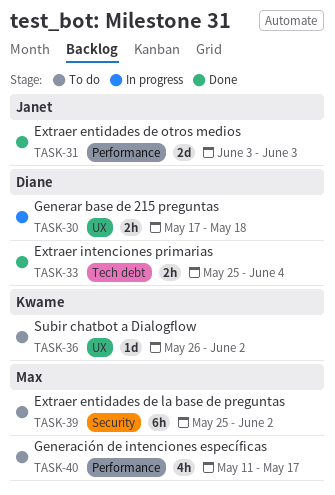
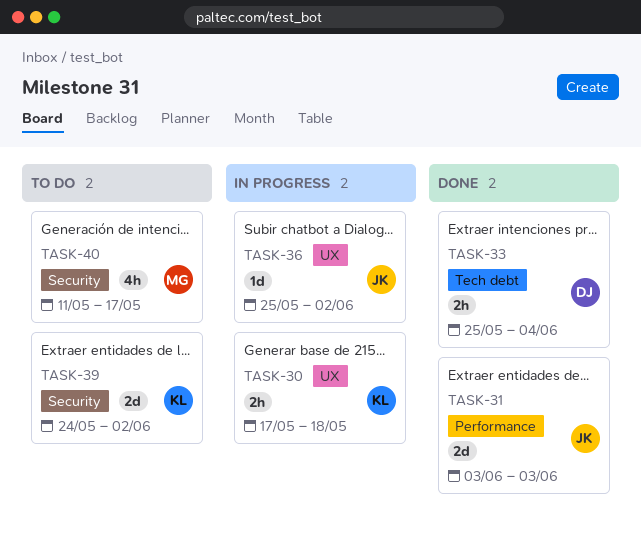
TASK-30, owner: Diane -> Kwame
TASK-36, status: To do -> In progress
TASK-36, owner: Kwame -> Janet
TASK-36, start: May 26 -> May 25
TASK-39, owner: Max -> Kwame
TASK-39, estimate: 6h -> 2d
TASK-39, start: May 25 -> May 24
TASK-40, label: Performance -> Security

